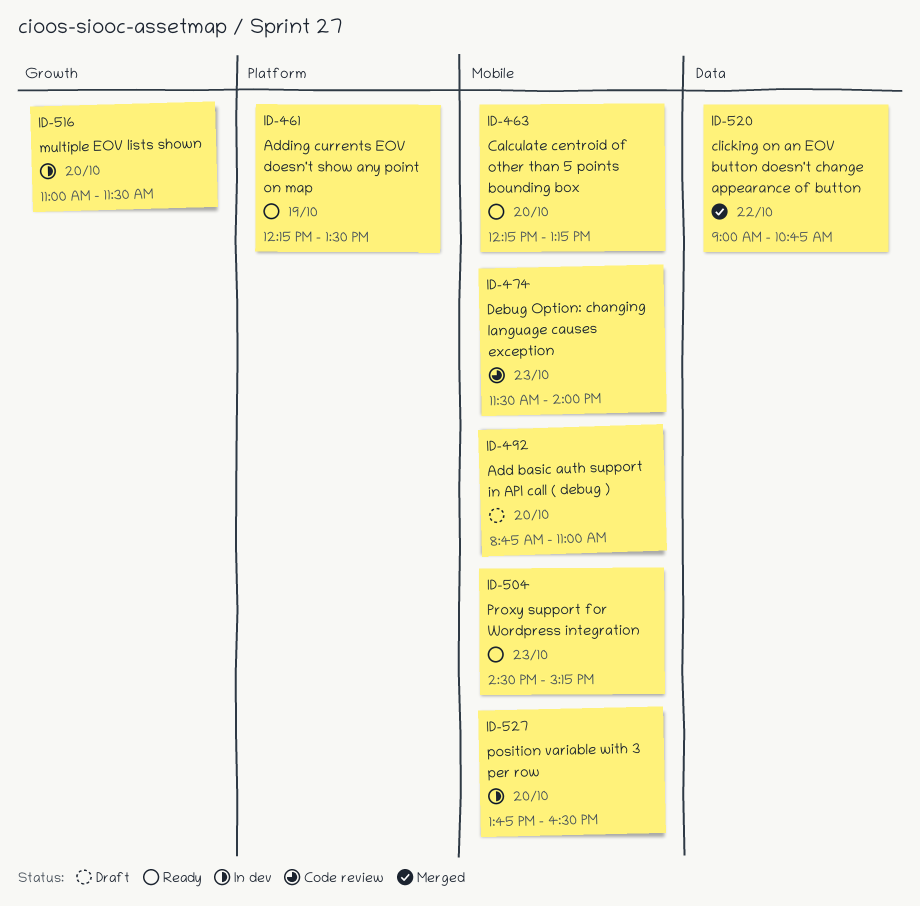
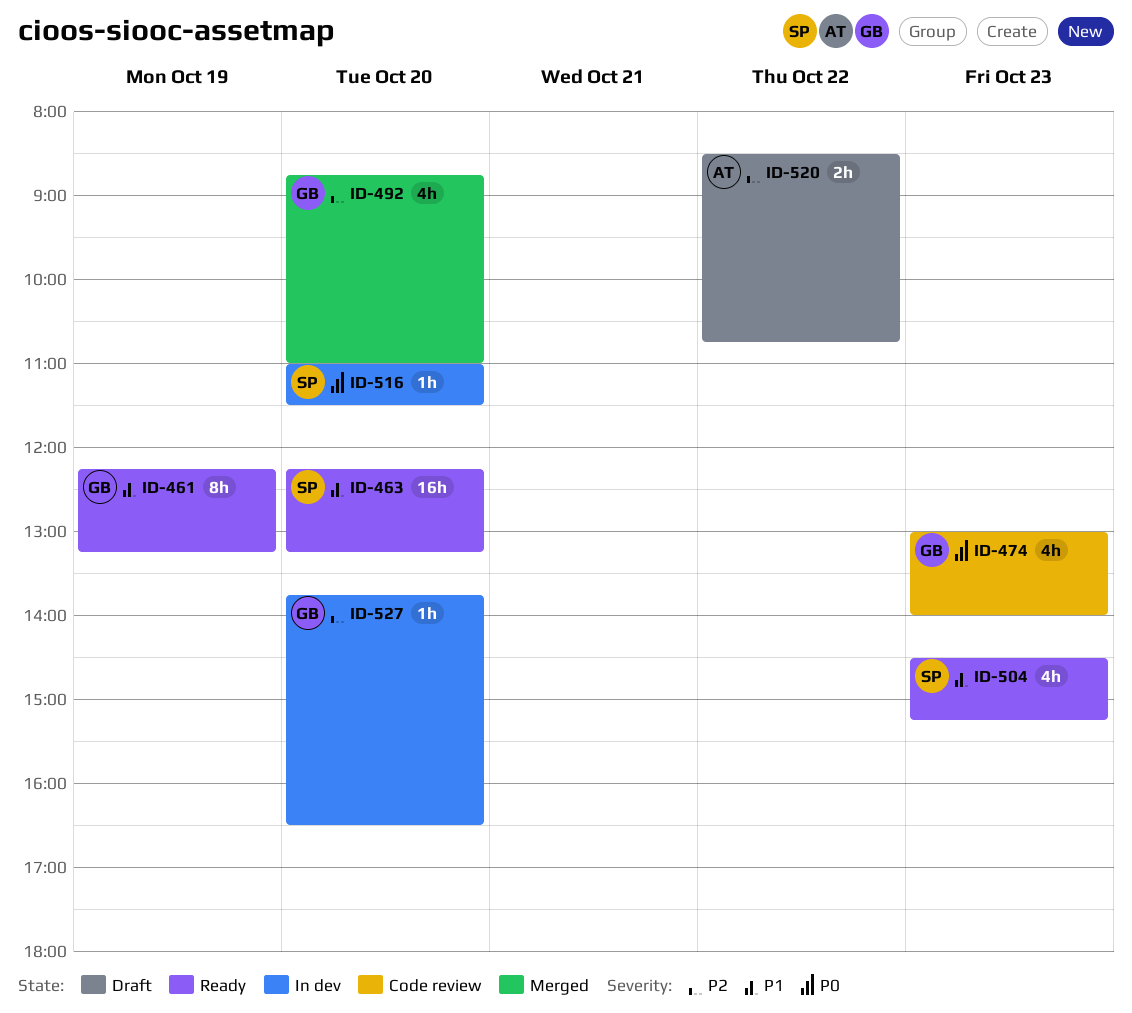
ID-461, ends: 13:30 -> 13:15
ID-474, begins: 11:30 -> 13:00
ID-492, status: Draft -> Merged
ID-520, status: Merged -> Draft
ID-520, begins: 09:00 -> 08:30

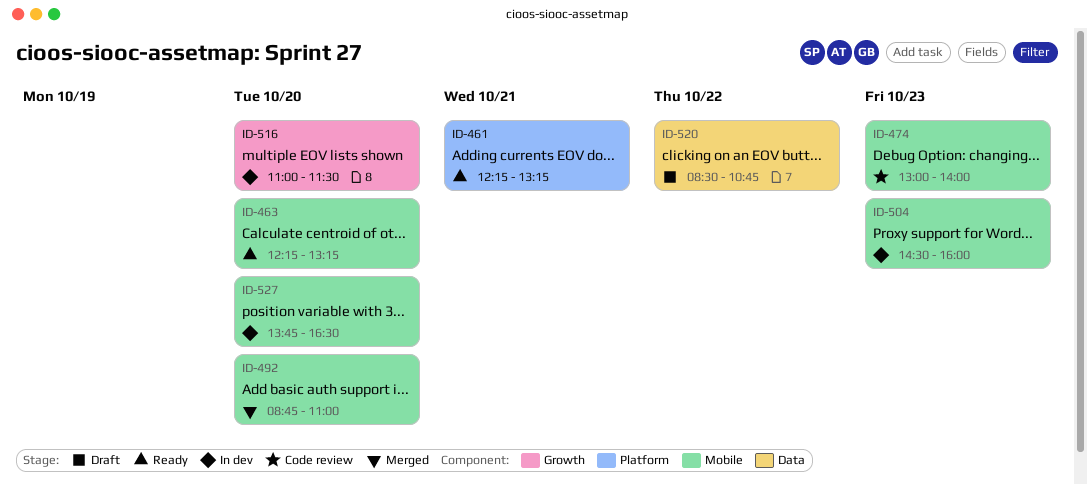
ID-461, day: Oct 19 -> Oct 21
ID-504, status: Ready -> In dev
ID-504, ends: 15:15 -> 16:00

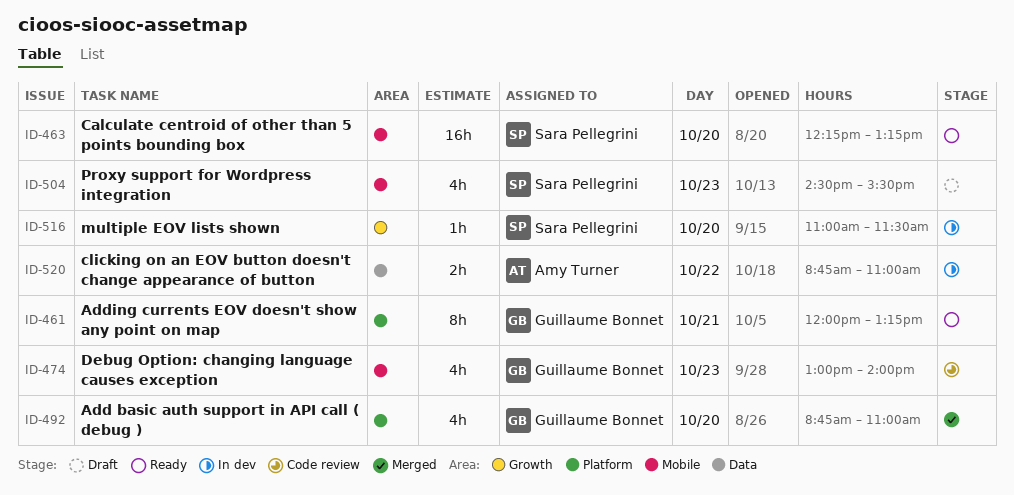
ID-461, begins: 12:15 -> 12:00
ID-492, label: Mobile -> Platform
ID-504, status: In dev -> Draft
ID-504, ends: 16:00 -> 15:30
ID-520, status: Draft -> In dev
ID-520, begins: 08:30 -> 08:45
ID-520, ends: 10:45 -> 11:00
ID-527: present -> none

